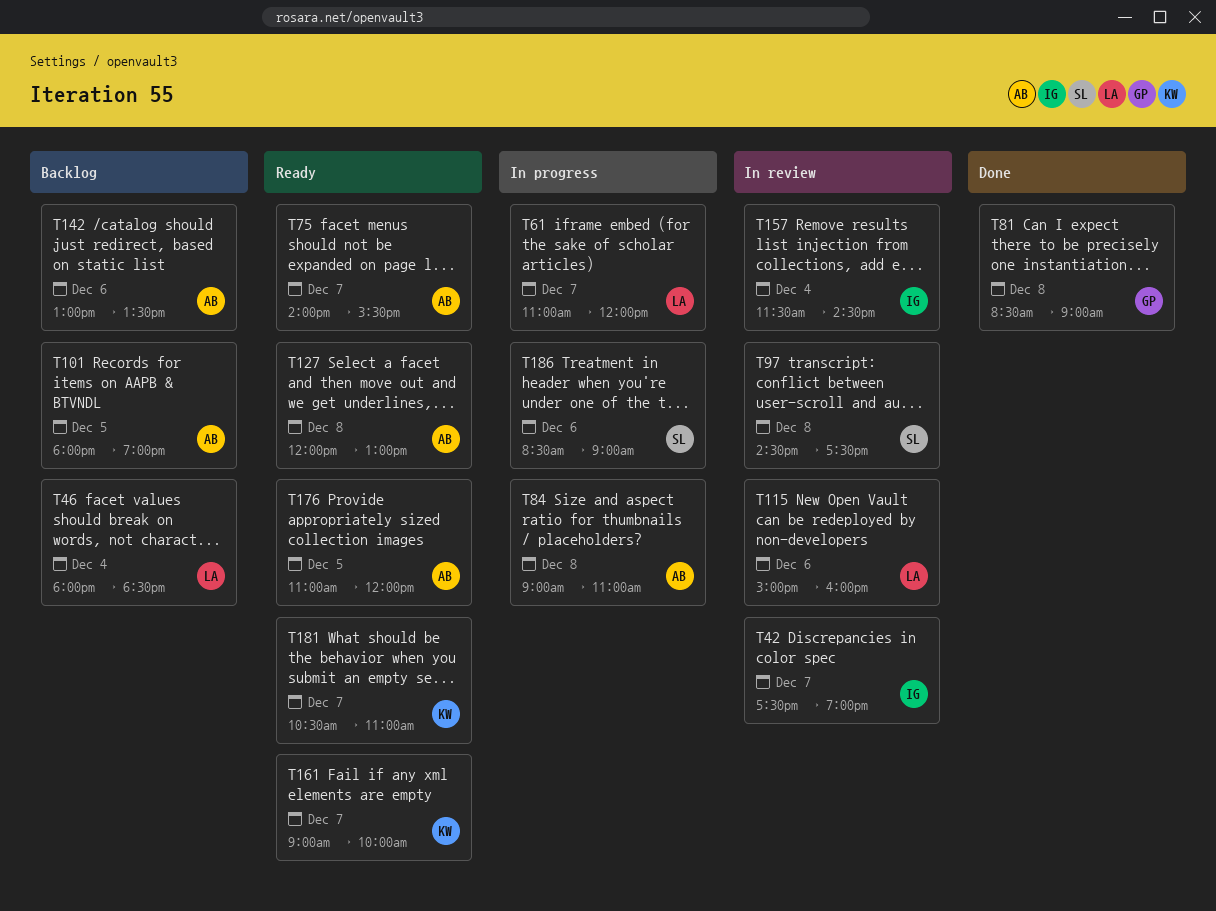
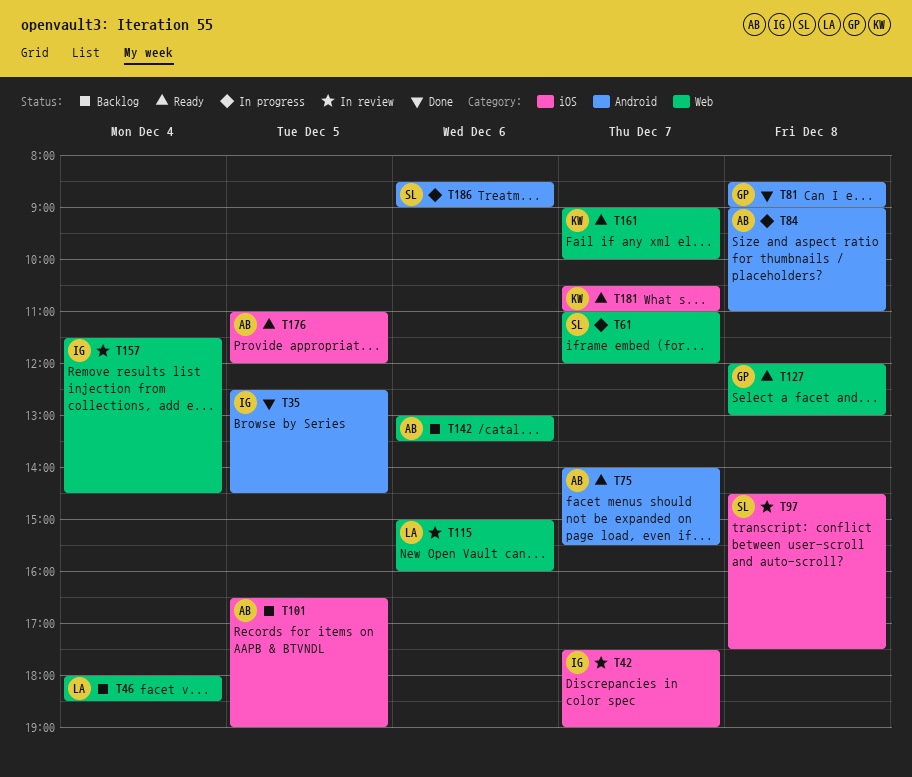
T35: none -> present
T61, owner: LA -> SL
T101, begins: 18:00 -> 16:30
T127, owner: AB -> GP

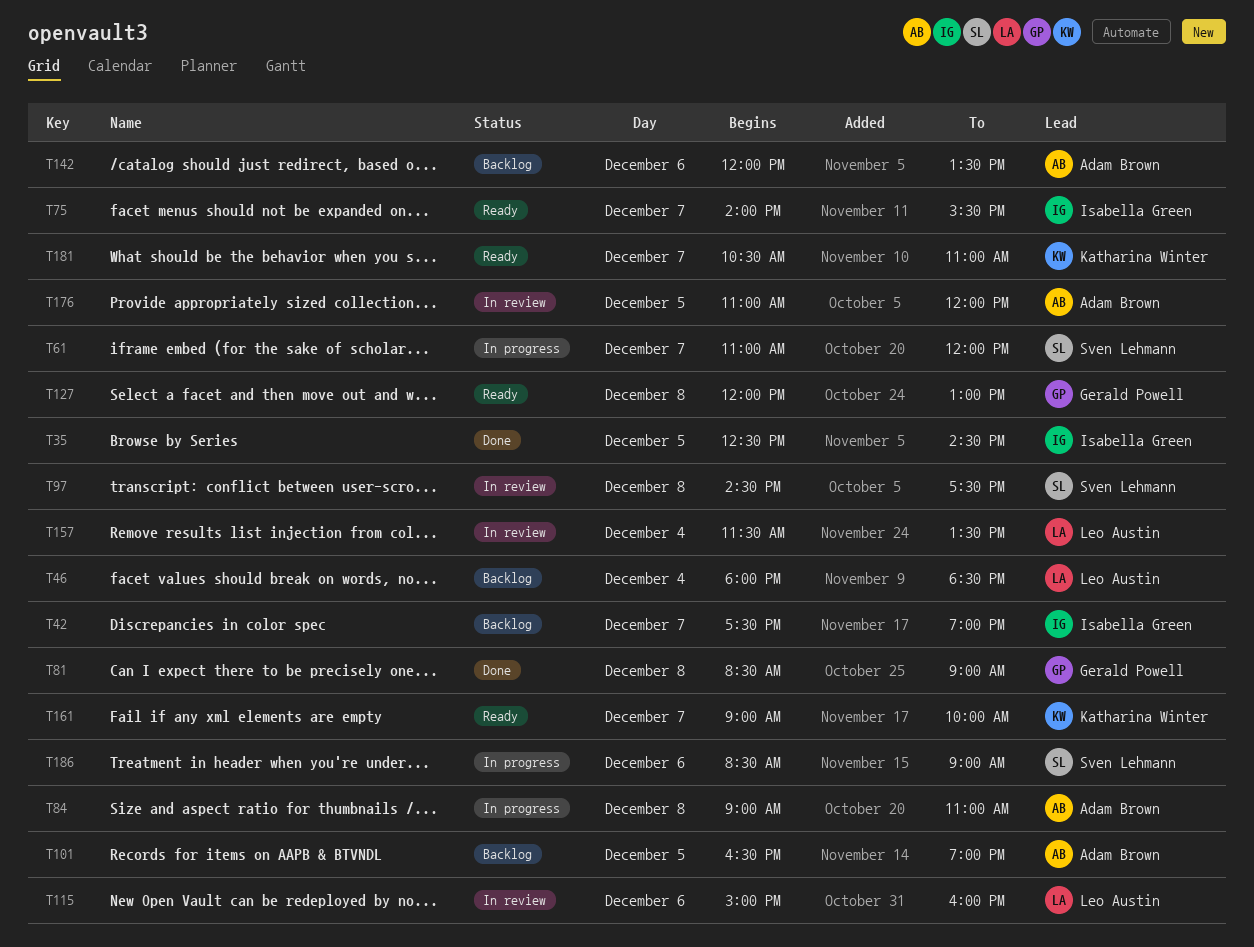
T42, status: In review -> Backlog
T75, owner: Adam Brown -> Isabella Green
T142, begins: 13:00 -> 12:00
T157, owner: Isabella Green -> Leo Austin
T157, ends: 14:30 -> 13:30
T176, status: Ready -> In review

